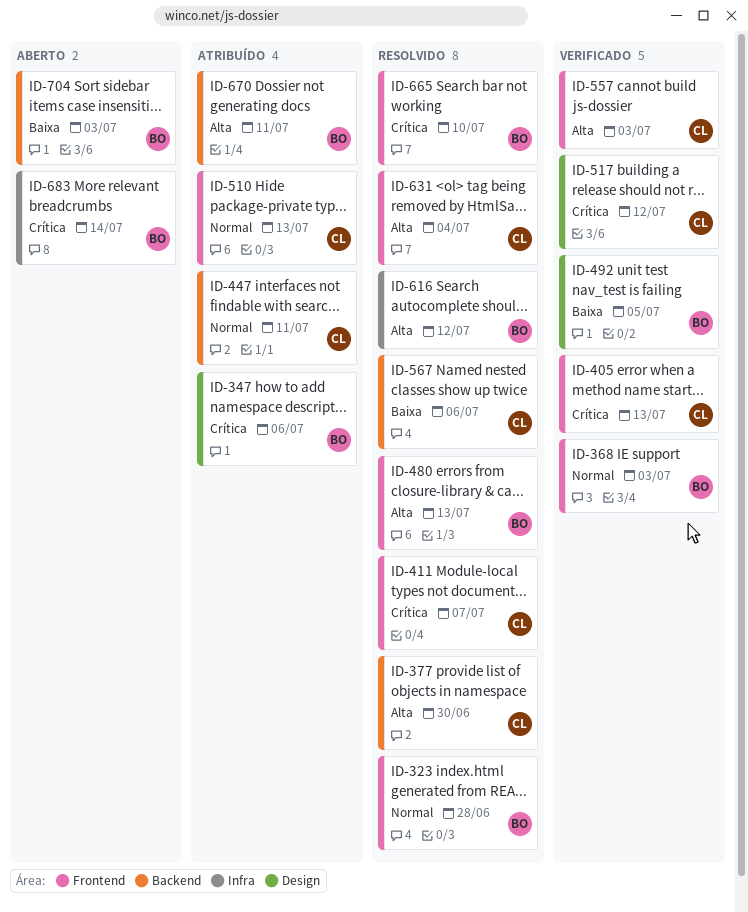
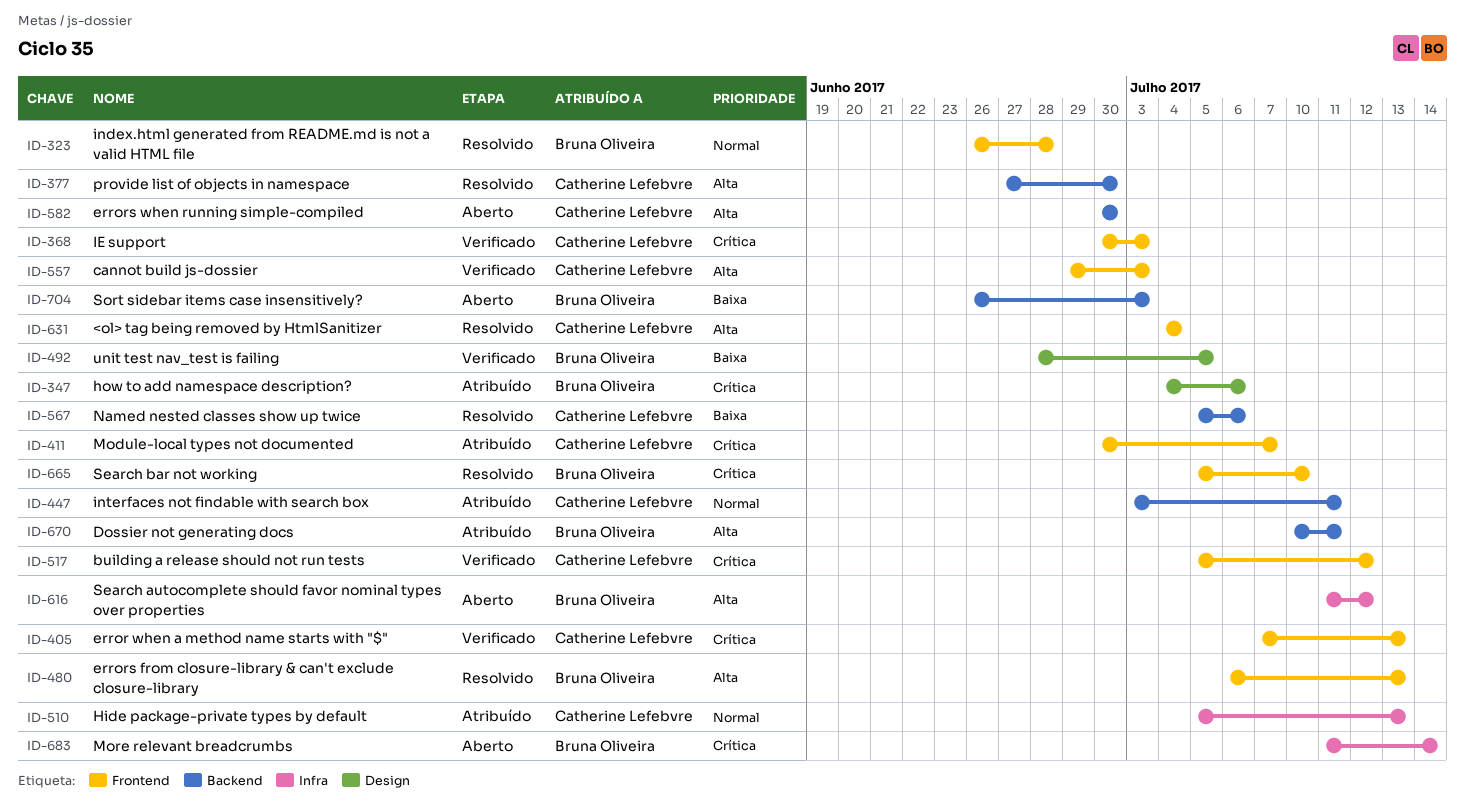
ID-368, owner: Bruna Oliveira -> Catherine Lefebvre
ID-368, priority: Normal -> Crítica
ID-411, status: Resolvido -> Atribuído
ID-510, label: Frontend -> Infra
ID-517, label: Design -> Frontend
ID-582: none -> present
ID-616, status: Resolvido -> Aberto

